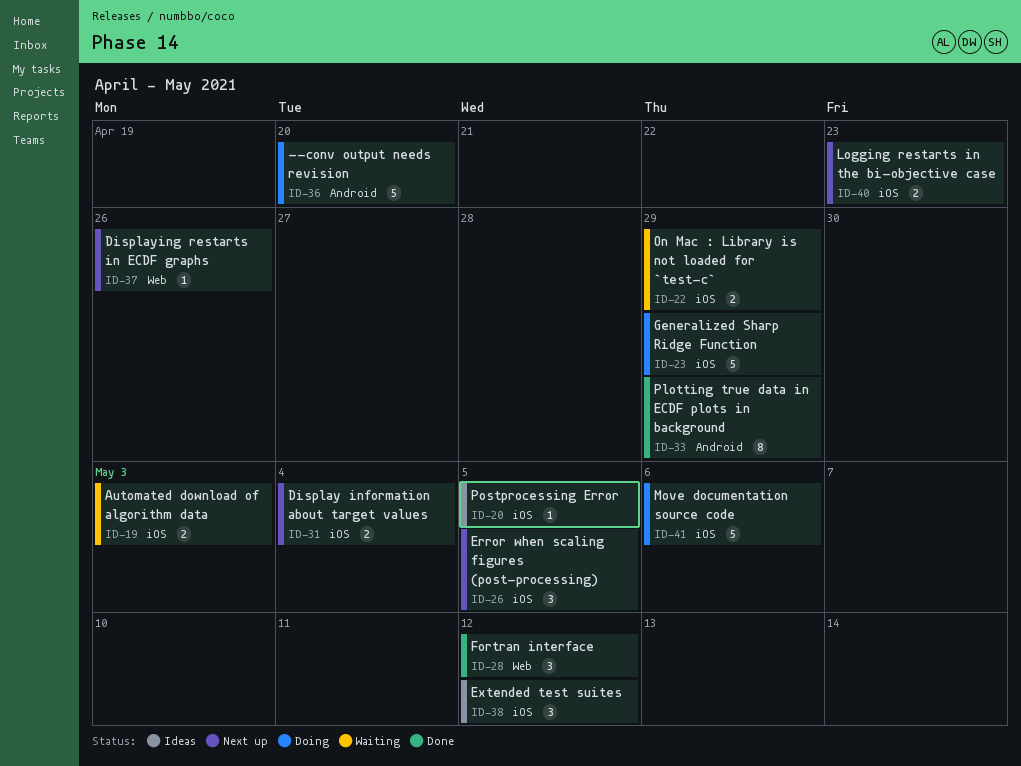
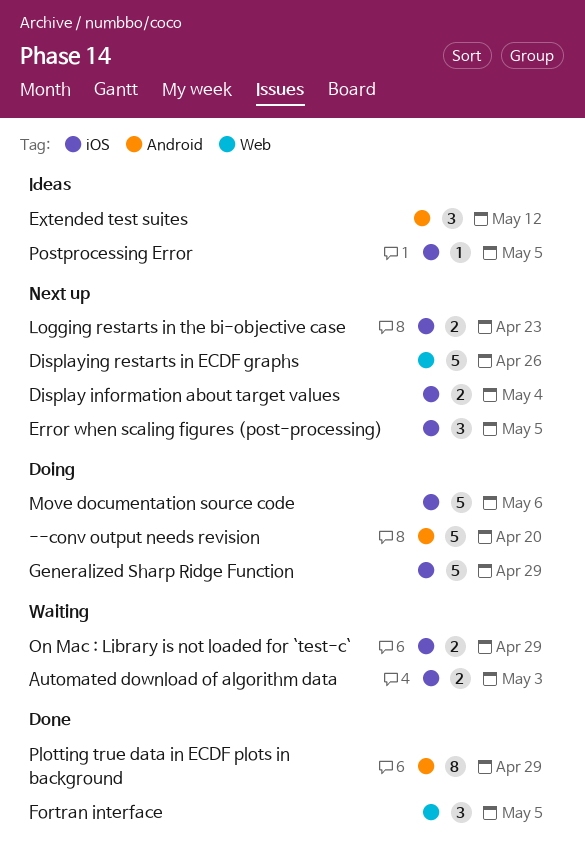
Displaying restarts in ECDF graphs, estimate: 1 -> 5
Extended test suites, label: iOS -> Android
Fortran interface, due: May 12 -> May 5

